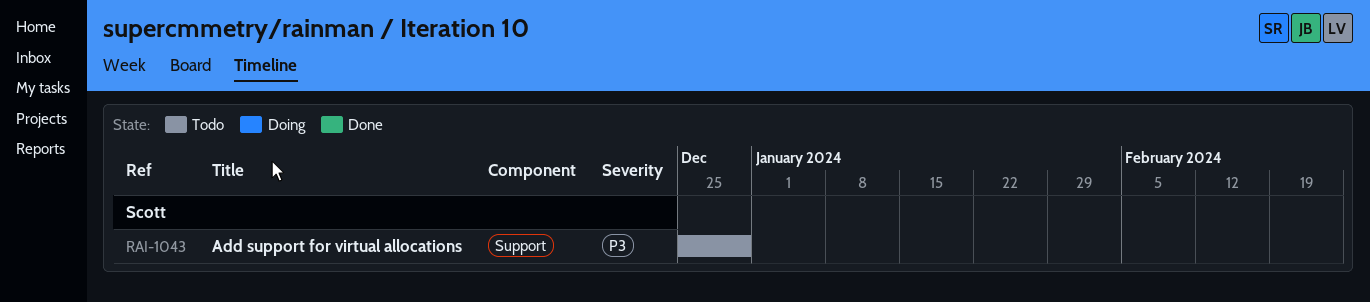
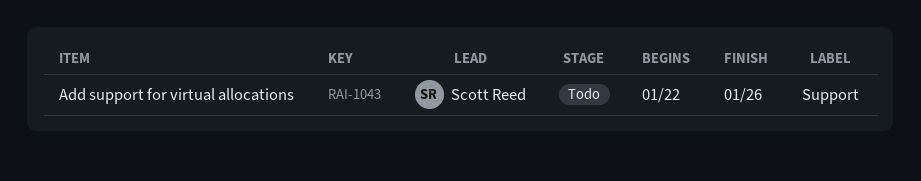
RAI-1043, start: Dec 25 -> Jan 22
RAI-1043, due: Dec 29 -> Jan 26

